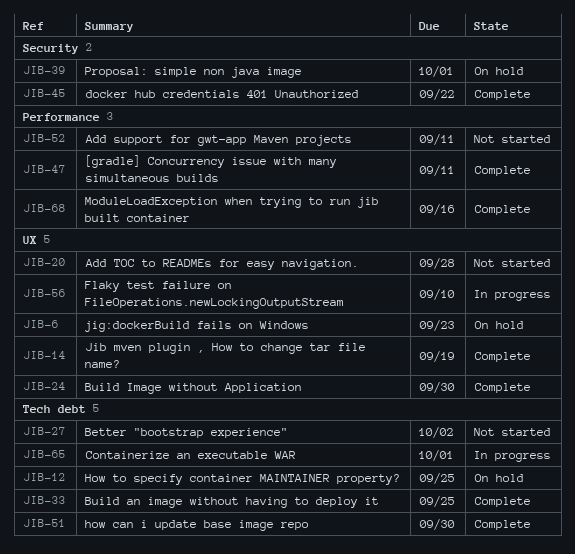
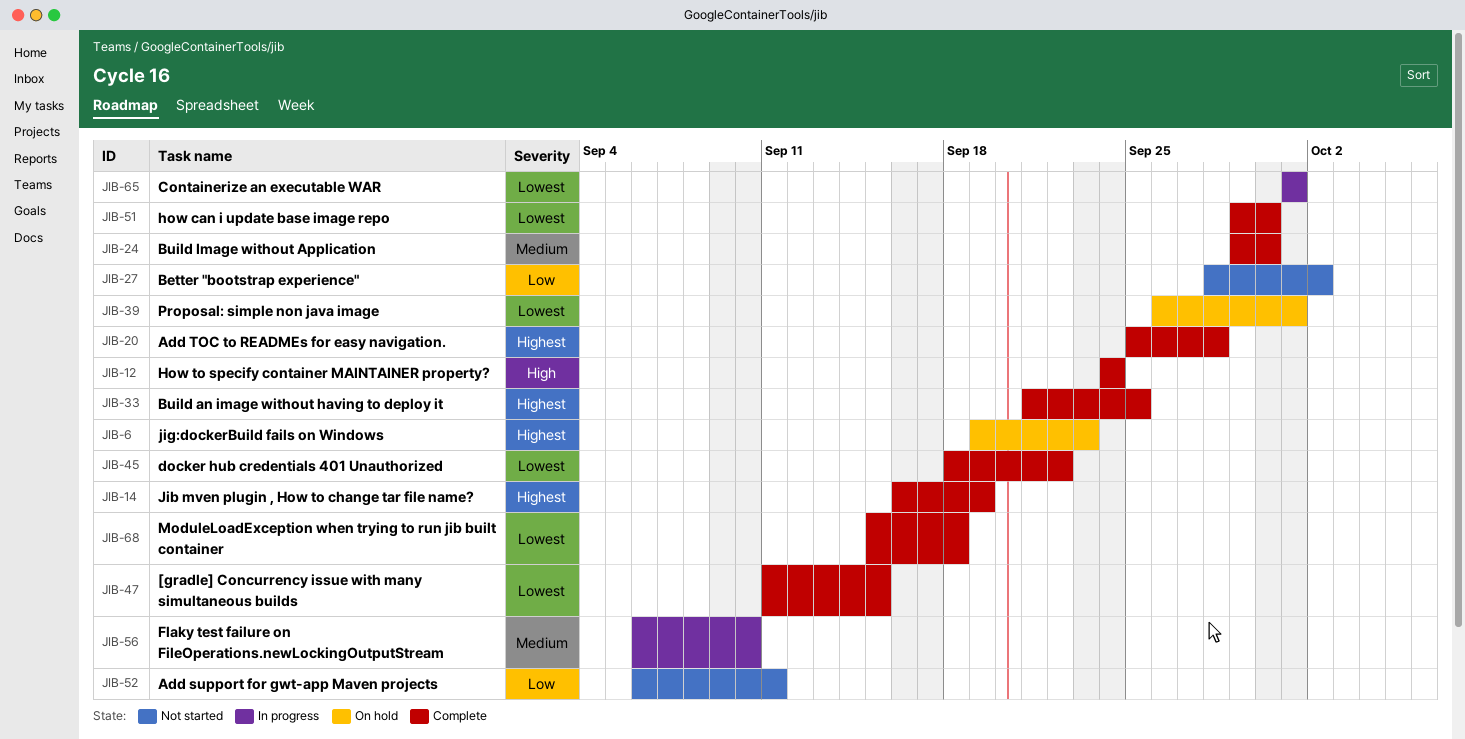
JIB-12, status: On hold -> Complete
JIB-12, due: Sep 25 -> Sep 24
JIB-20, status: Not started -> Complete
JIB-47, due: Sep 11 -> Sep 15
JIB-68, due: Sep 16 -> Sep 18

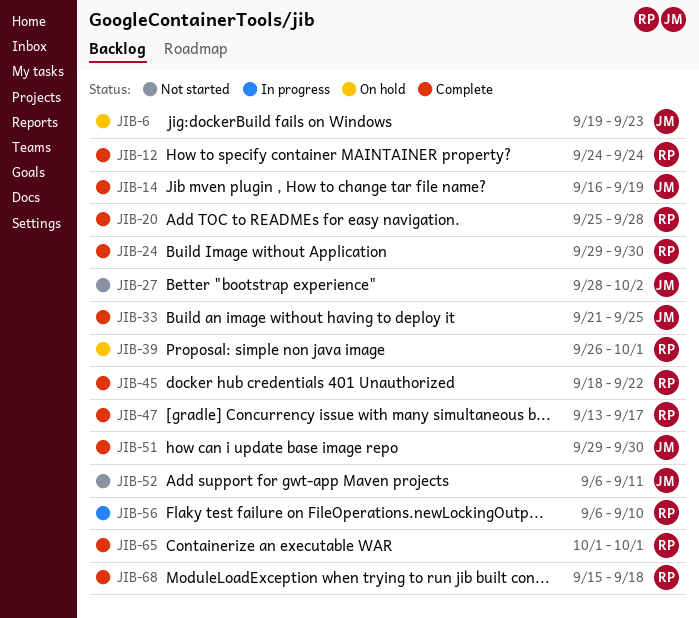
JIB-47, start: Sep 11 -> Sep 13
JIB-47, due: Sep 15 -> Sep 17
JIB-65, status: In progress -> Complete

